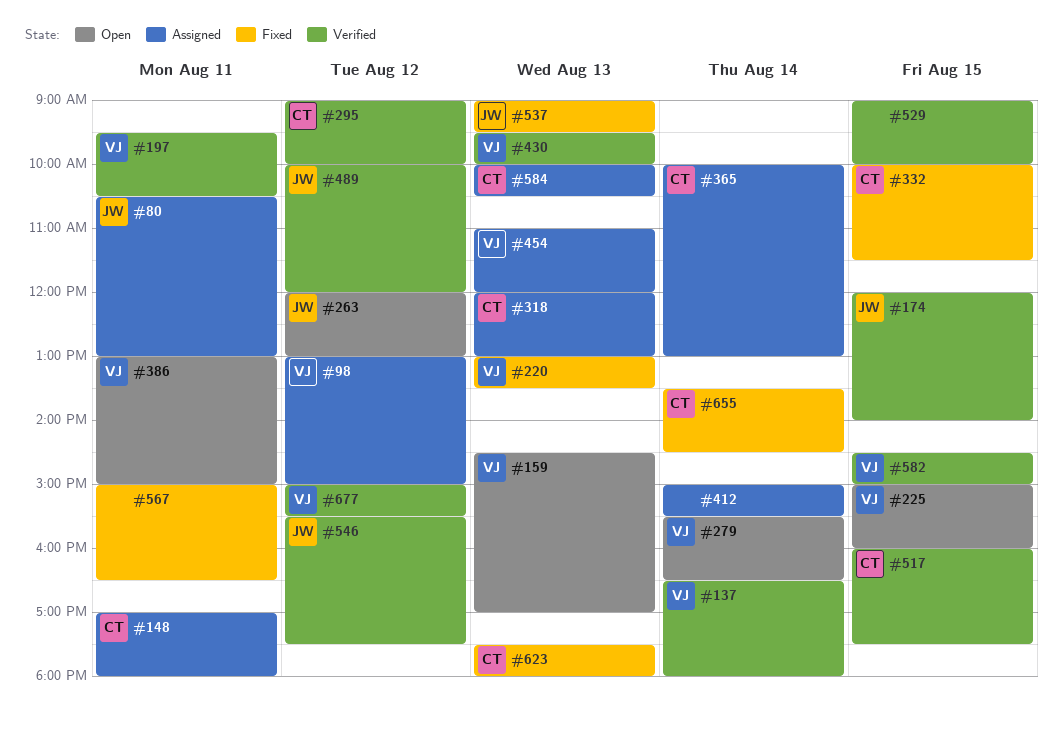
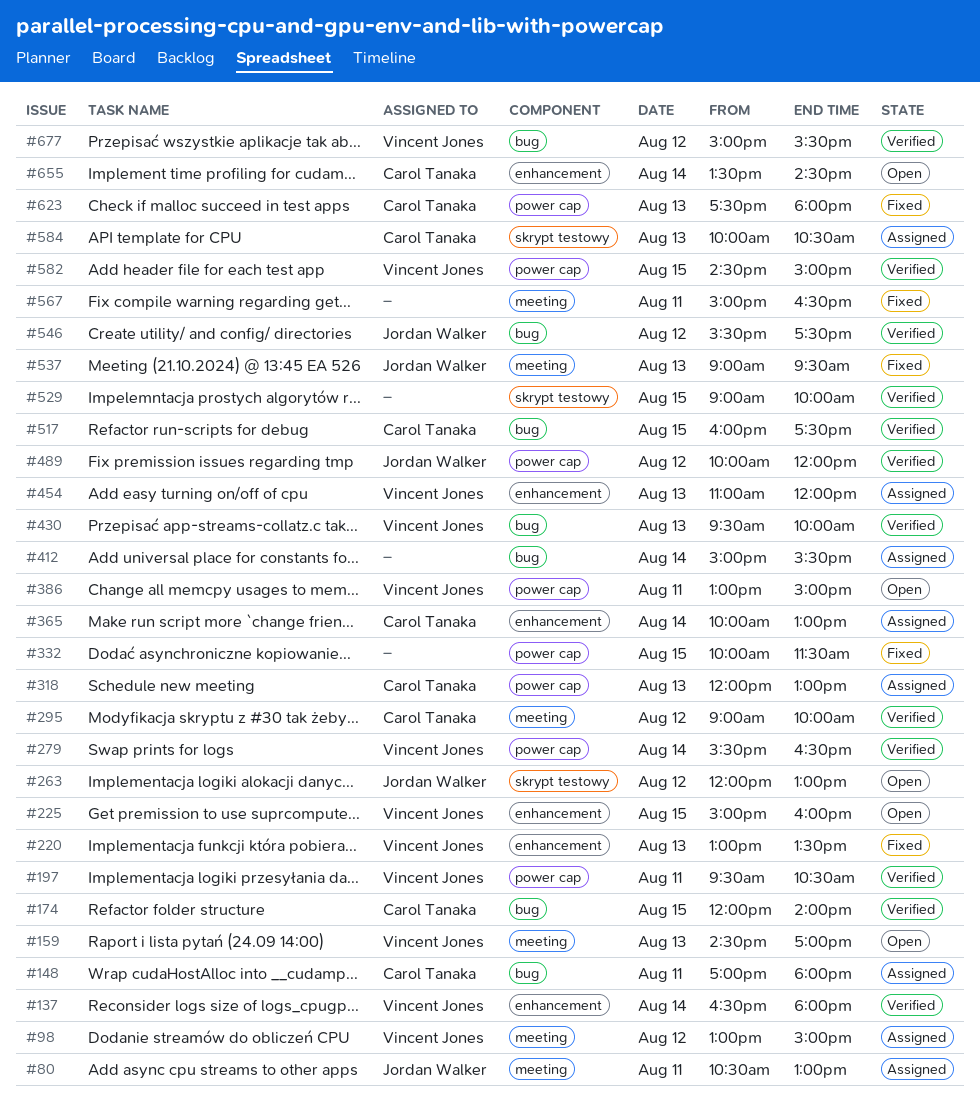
#174, owner: Jordan Walker -> Carol Tanaka
#279, status: Open -> Verified
#332, owner: Carol Tanaka -> none
#655, status: Fixed -> Open

